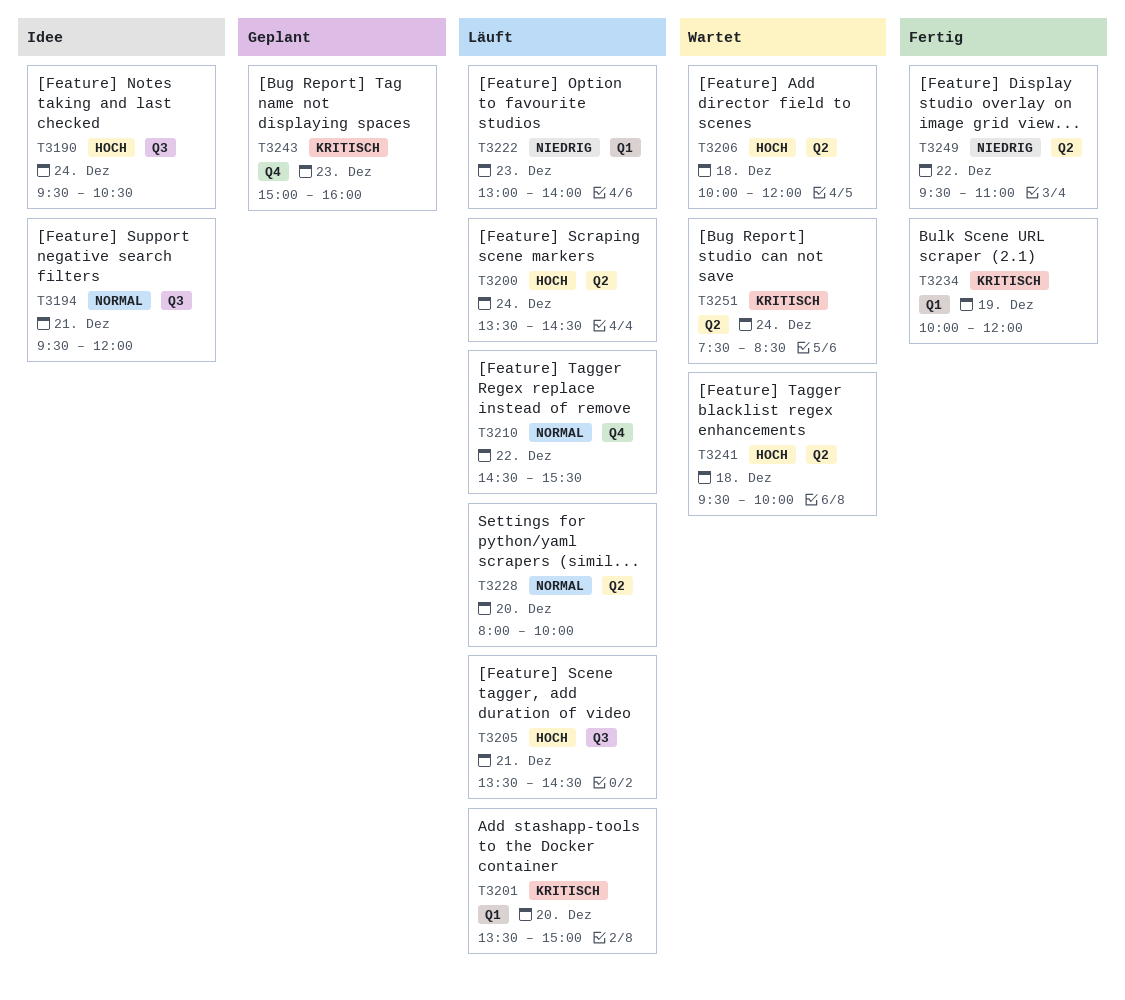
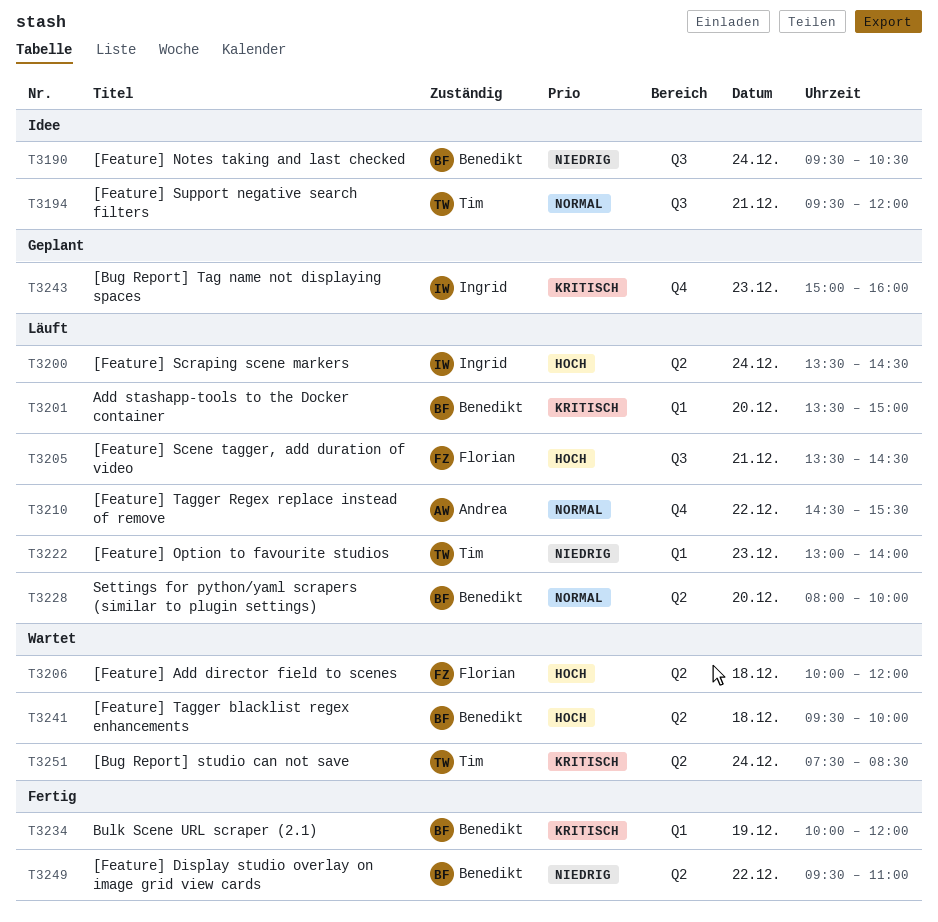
T3190, priority: Hoch -> Niedrig

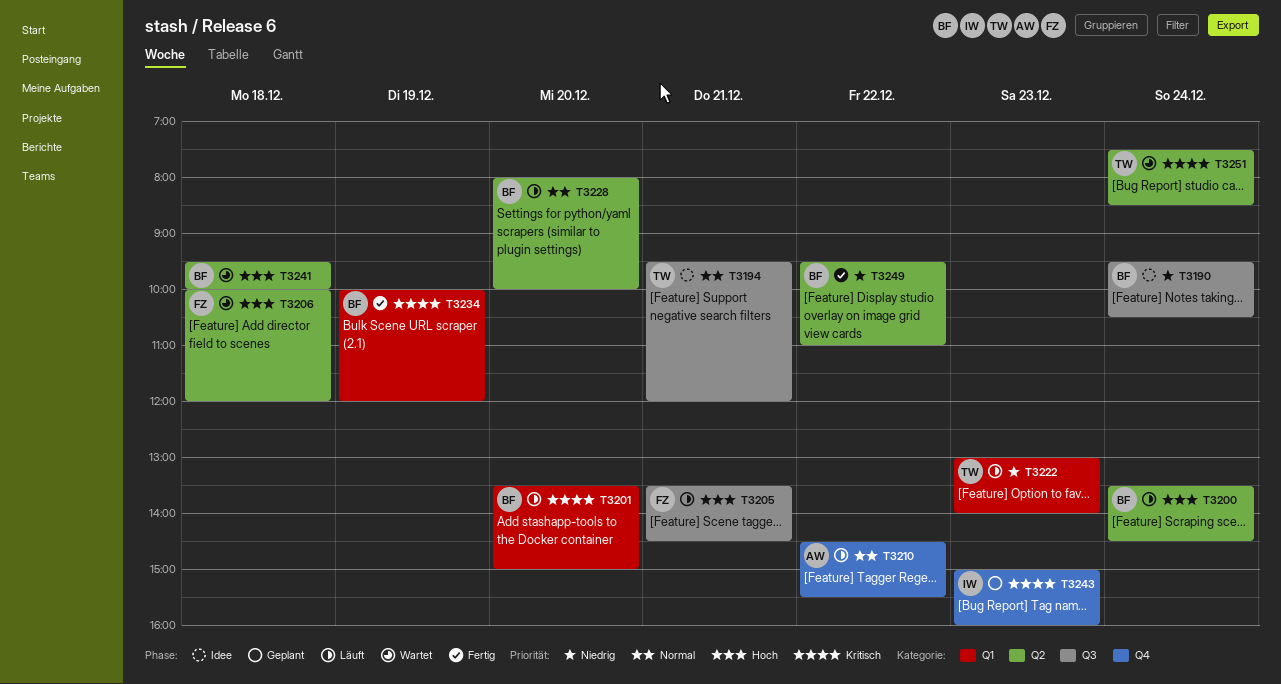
T3200, owner: Ingrid -> Benedikt

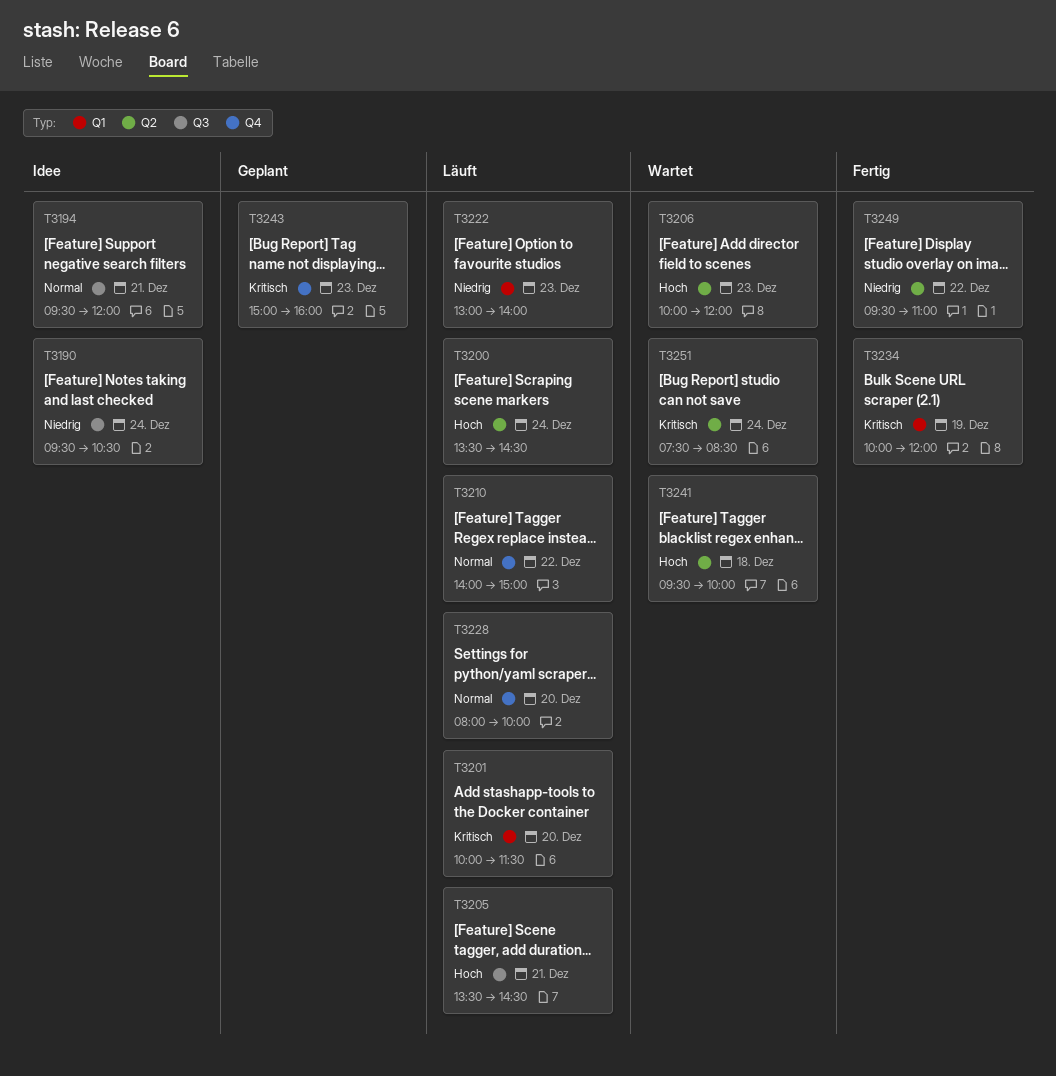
T3201, begins: 13:30 -> 10:00
T3201, ends: 15:00 -> 11:30
T3206, day: Dec 18 -> Dec 23
T3210, begins: 14:30 -> 14:00
T3210, ends: 15:30 -> 15:00
T3228, label: Q2 -> Q4

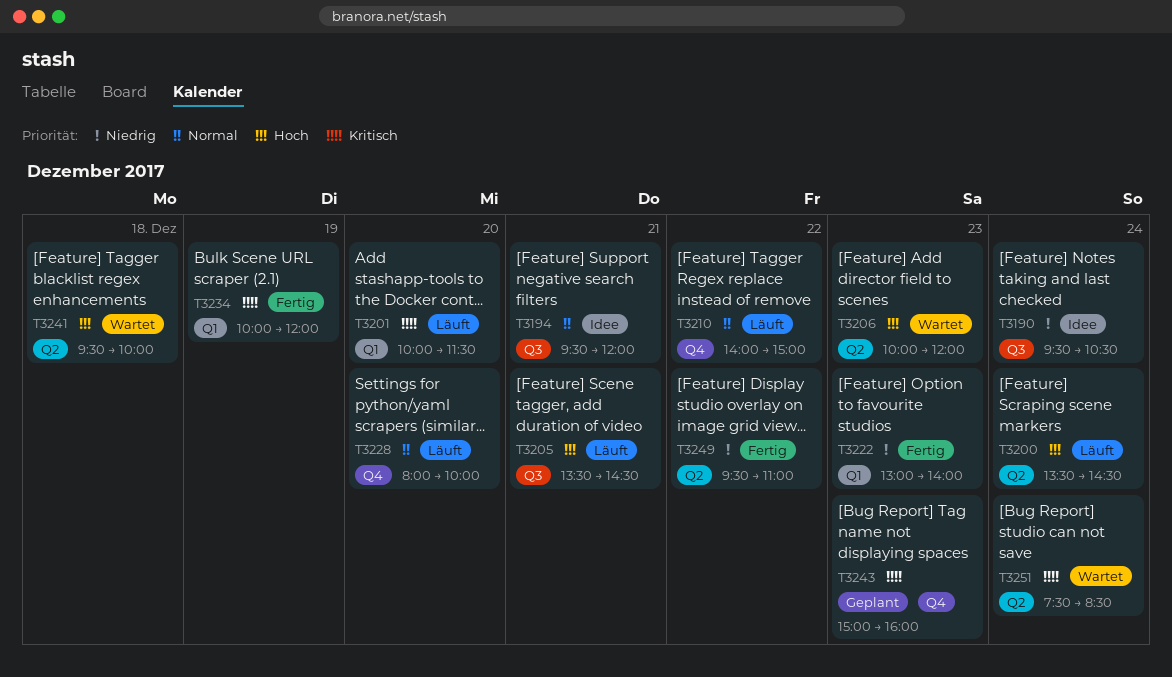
T3222, status: Läuft -> Fertig

